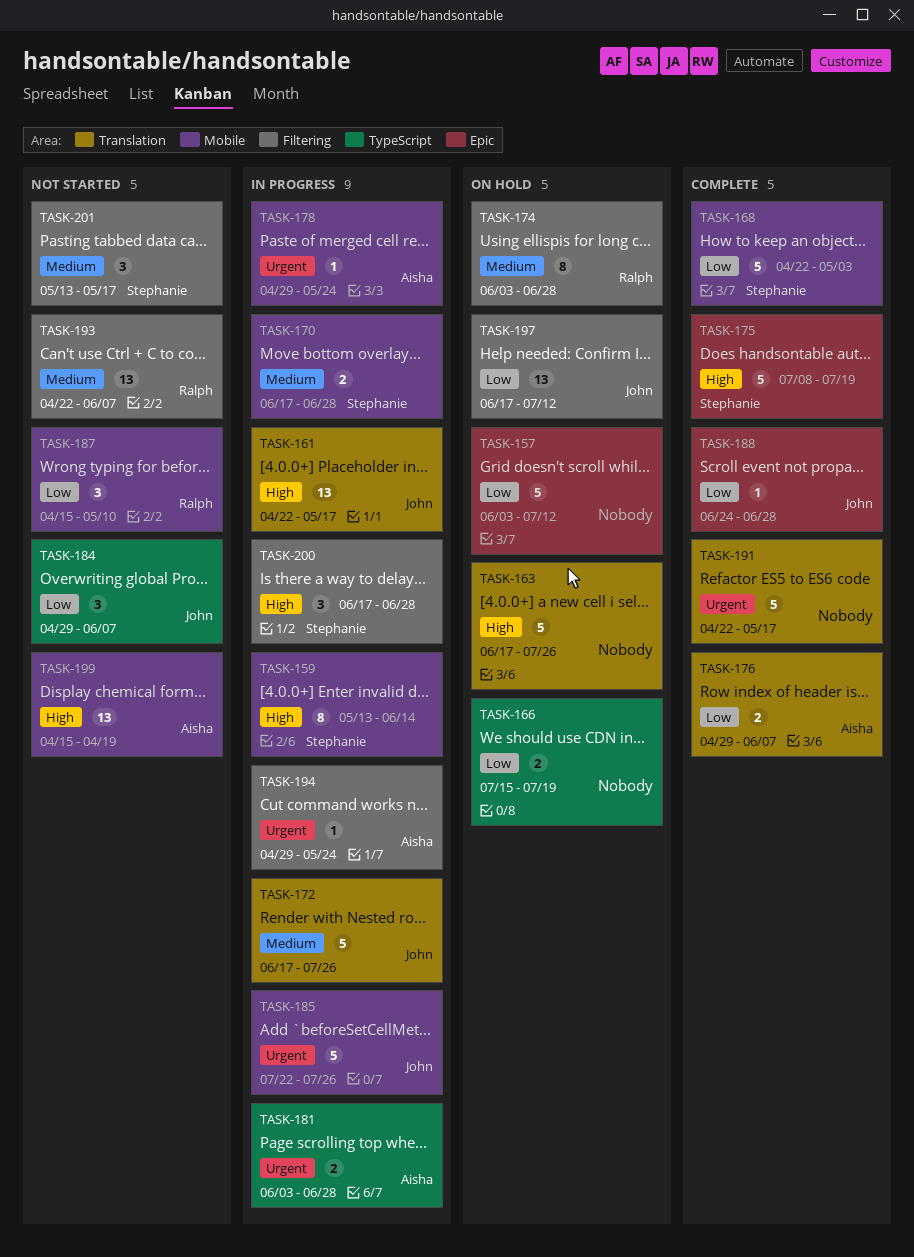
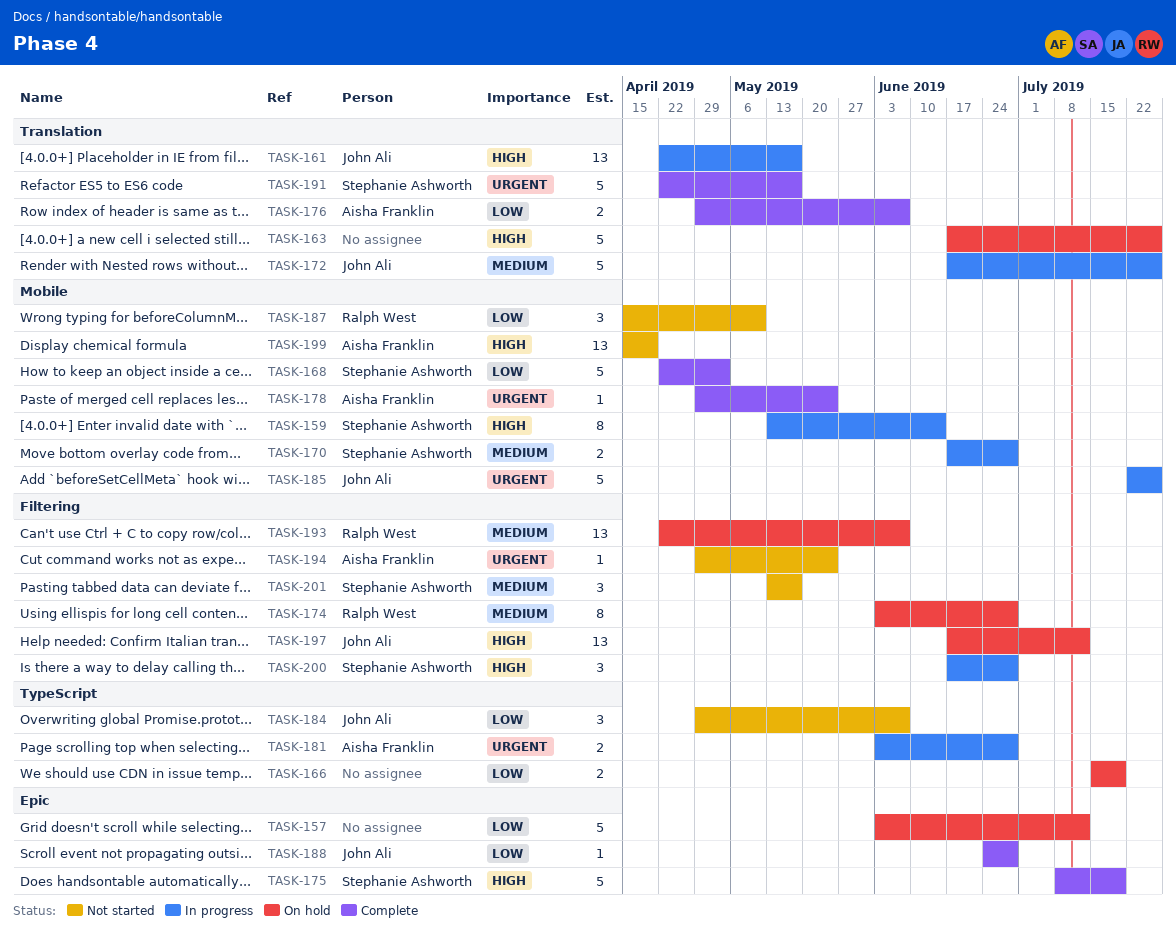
TASK-178, status: In progress -> Complete
TASK-191, owner: none -> Stephanie Ashworth
TASK-193, status: Not started -> On hold
TASK-194, status: In progress -> Not started
TASK-197, priority: Low -> High

